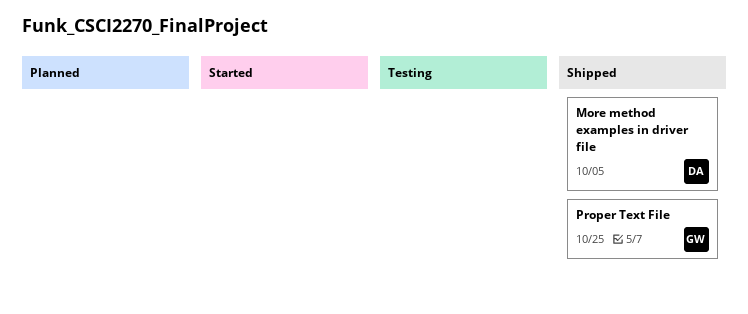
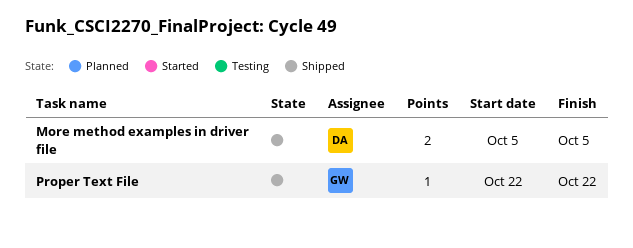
Proper Text File, due: Oct 25 -> Oct 22

